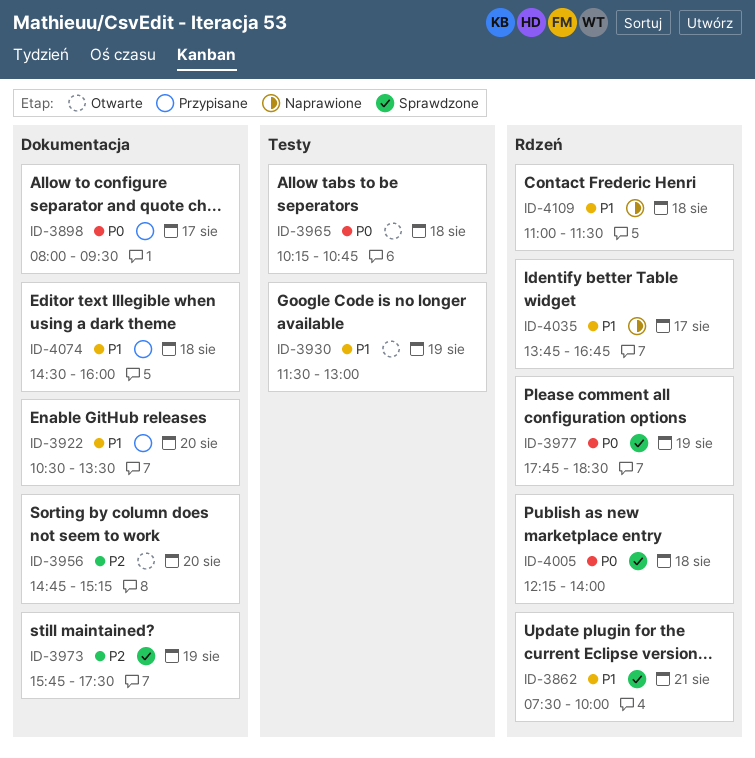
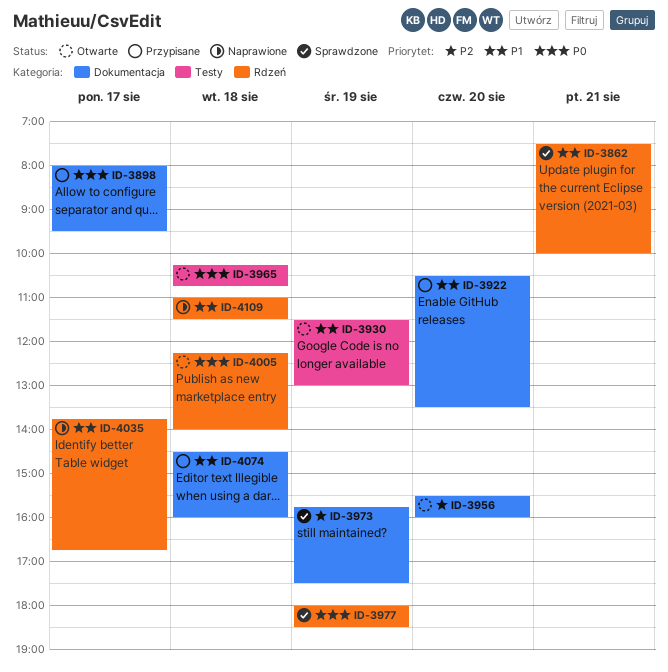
ID-3956, begins: 14:45 -> 15:30
ID-3956, ends: 15:15 -> 16:00
ID-3977, begins: 17:45 -> 18:00
ID-4005, status: Sprawdzone -> Otwarte

